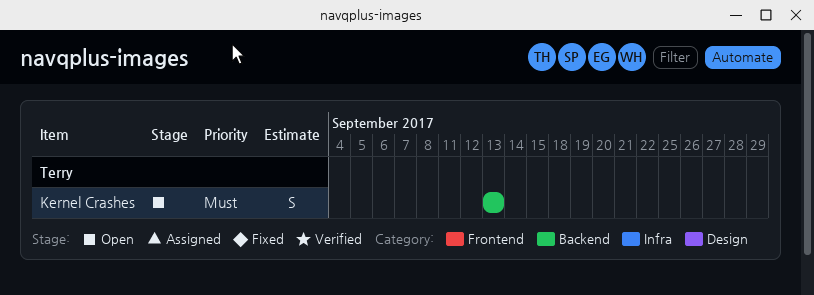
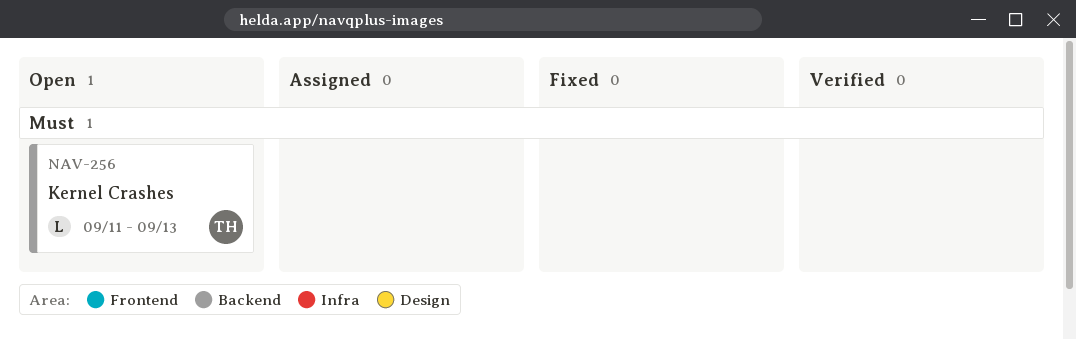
Kernel Crashes, estimate: S -> L
Kernel Crashes, start: Sep 13 -> Sep 11

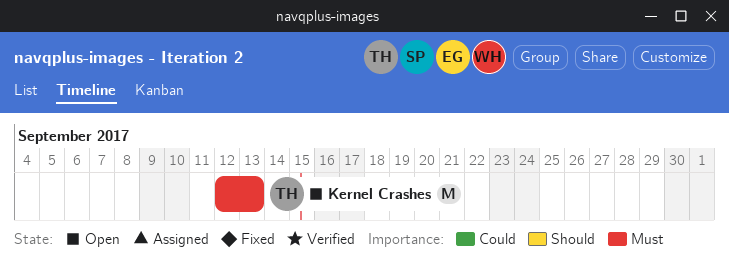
Kernel Crashes, estimate: L -> M
Kernel Crashes, start: Sep 11 -> Sep 12

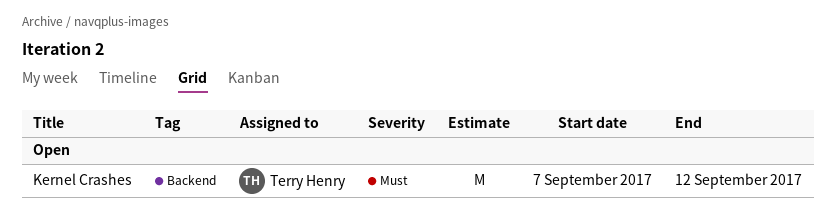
Kernel Crashes, start: Sep 12 -> Sep 7
Kernel Crashes, due: Sep 13 -> Sep 12

